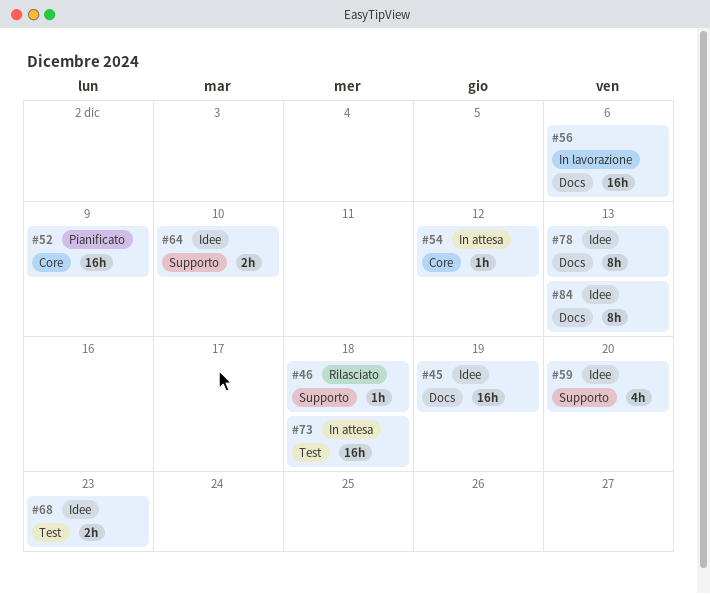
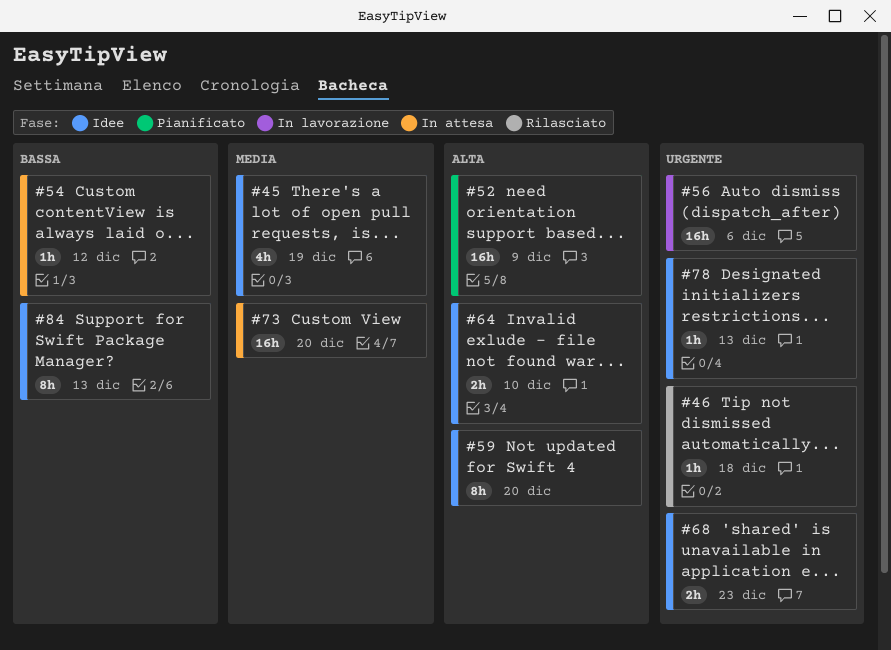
#45, estimate: 16h -> 4h
#59, estimate: 4h -> 8h
#73, due: Dec 18 -> Dec 20
#78, estimate: 8h -> 1h

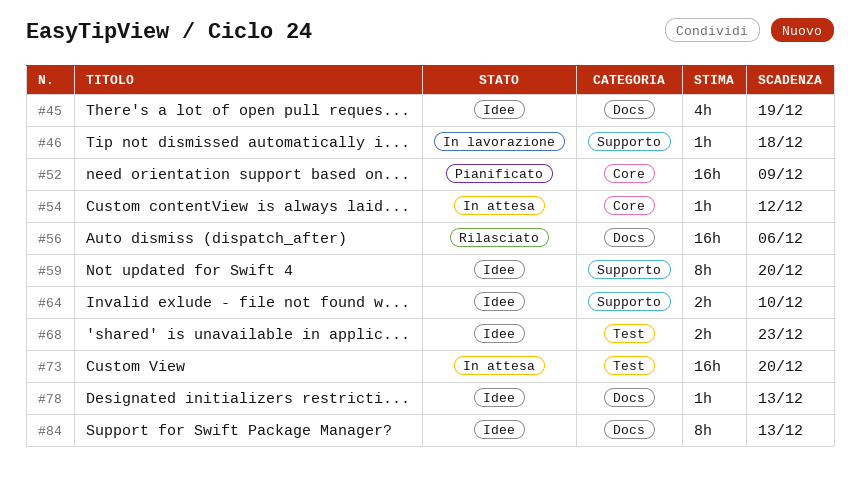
#46, status: Rilasciato -> In lavorazione
#56, status: In lavorazione -> Rilasciato

